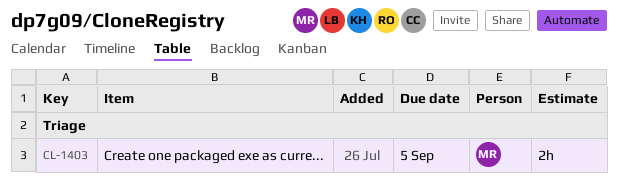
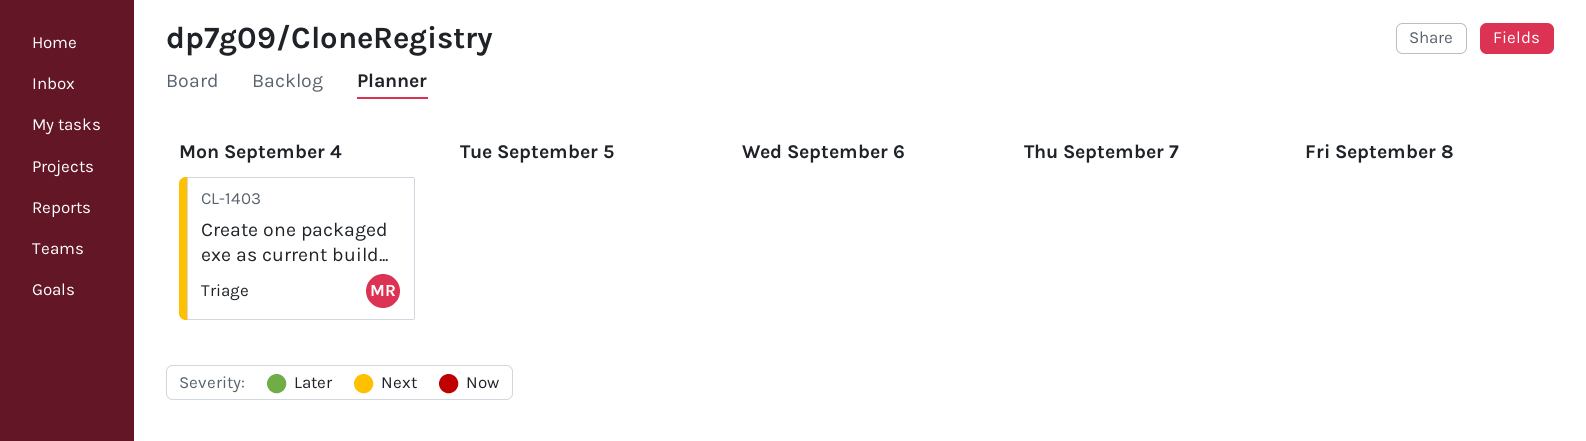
CL-1403, due: Sep 5 -> Sep 4

